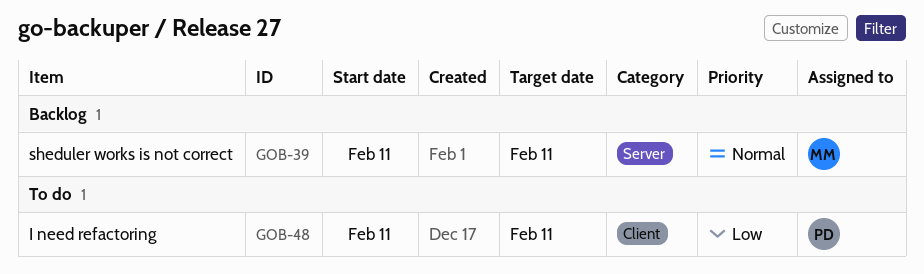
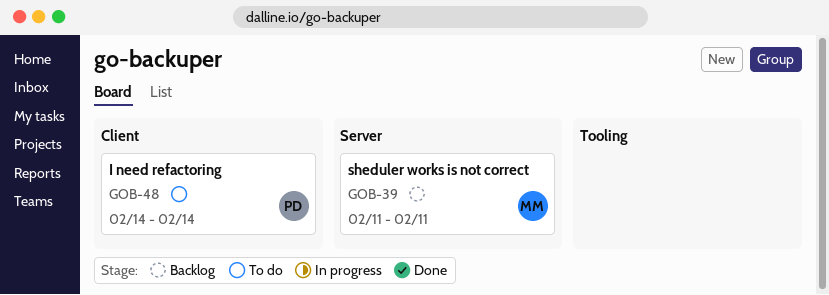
GOB-48, start: Feb 11 -> Feb 14
GOB-48, due: Feb 11 -> Feb 14

